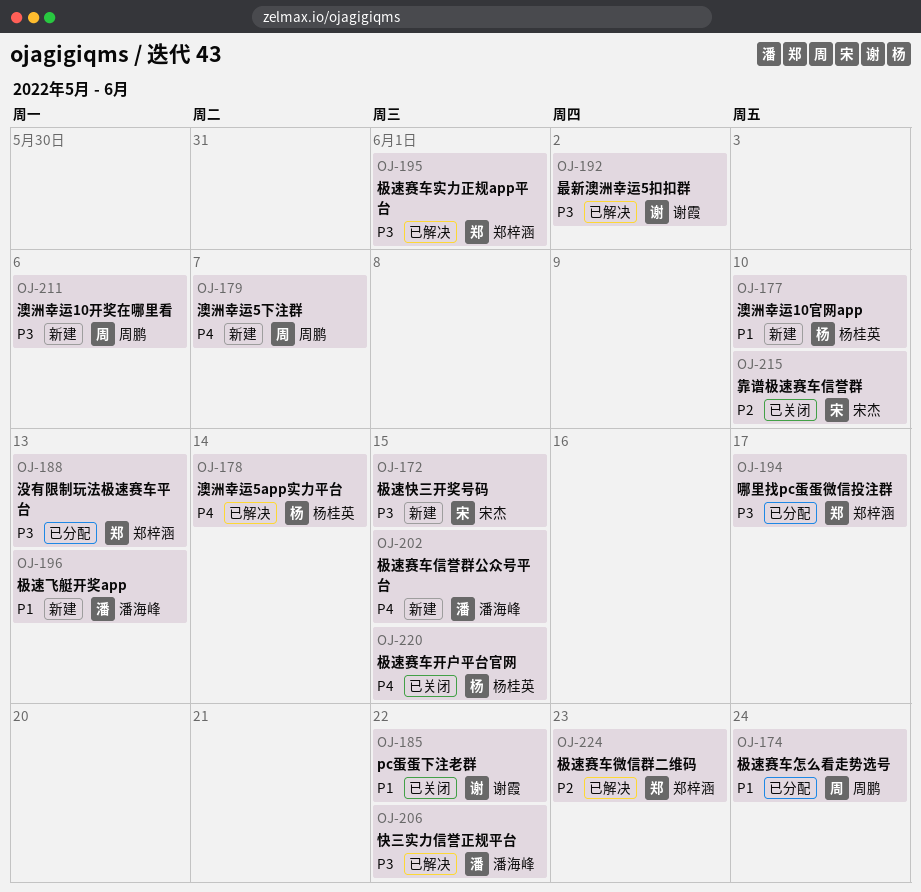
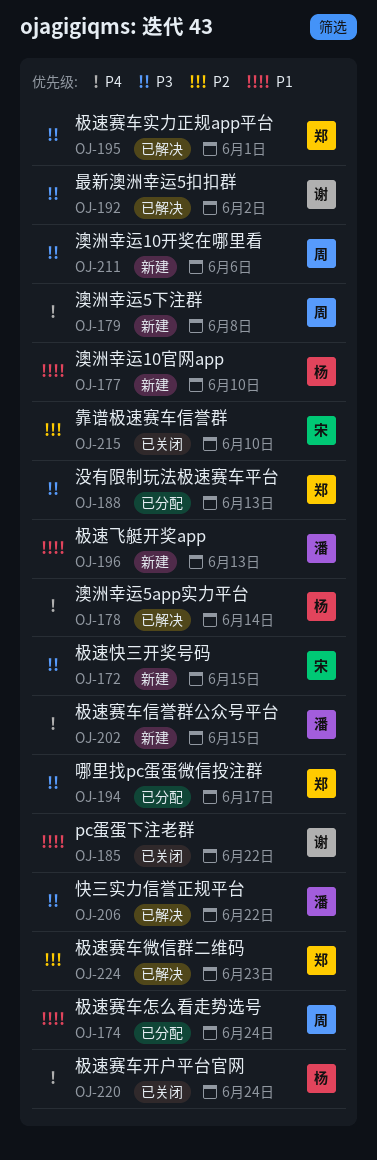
OJ-179, due: Jun 7 -> Jun 8
OJ-220, due: Jun 15 -> Jun 24

